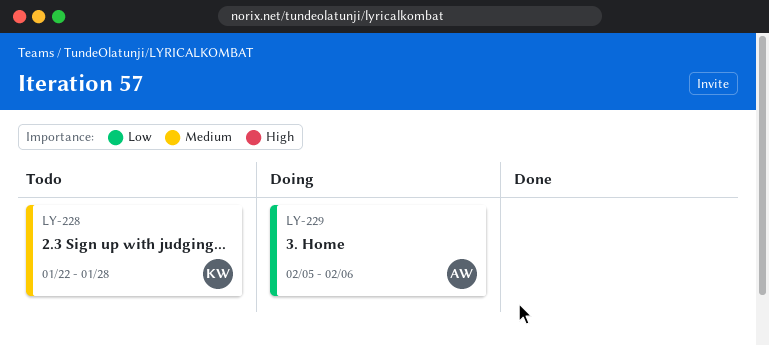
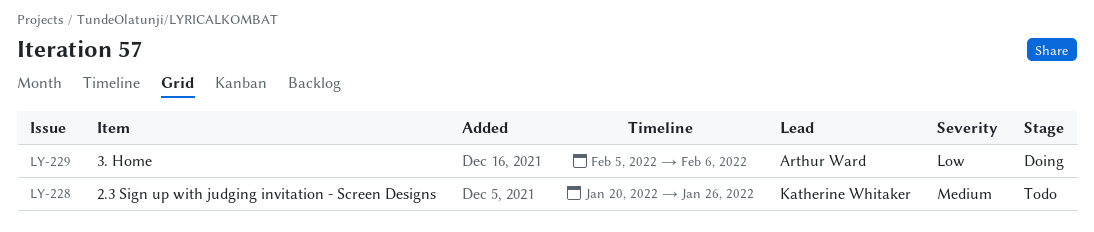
LY-228, start: Jan 22 -> Jan 20
LY-228, due: Jan 28 -> Jan 26

